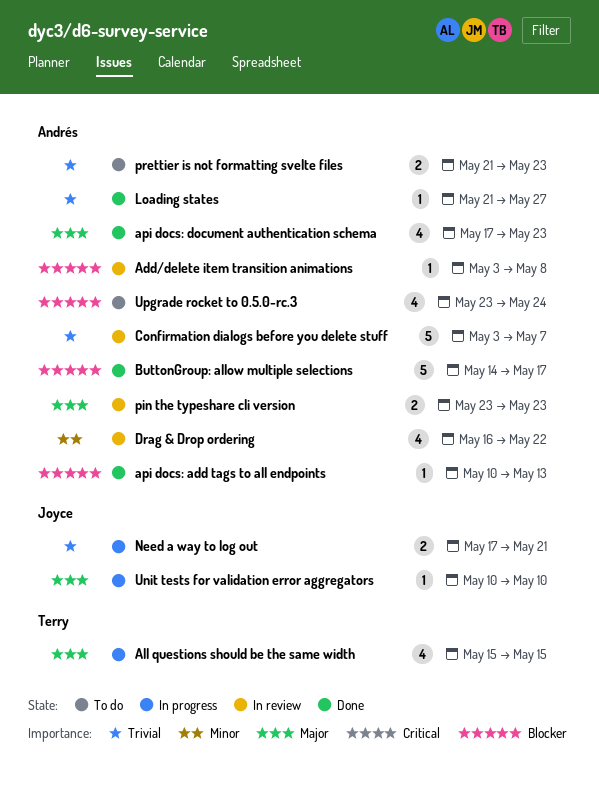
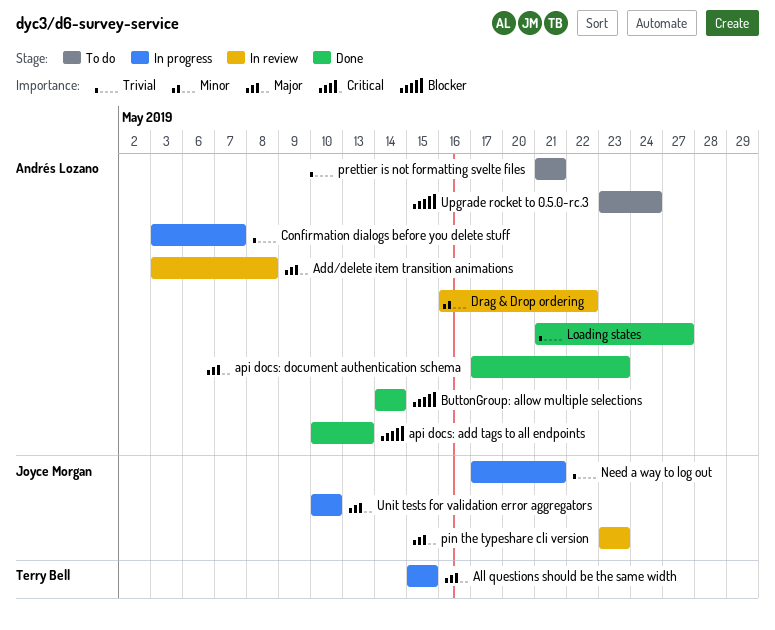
Add/delete item transition animations, priority: Blocker -> Major
ButtonGroup: allow multiple selections, due: May 17 -> May 14
Confirmation dialogs before you delete stuff, status: In review -> In progress
pin the typeshare cli version, owner: Andrés Lozano -> Joyce Morgan
prettier is not formatting svelte files, due: May 23 -> May 21

